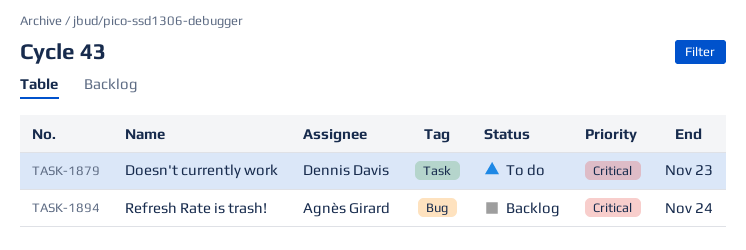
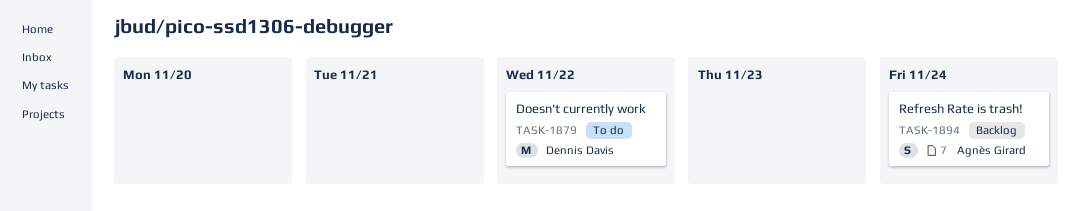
TASK-1879, due: Nov 23 -> Nov 22

